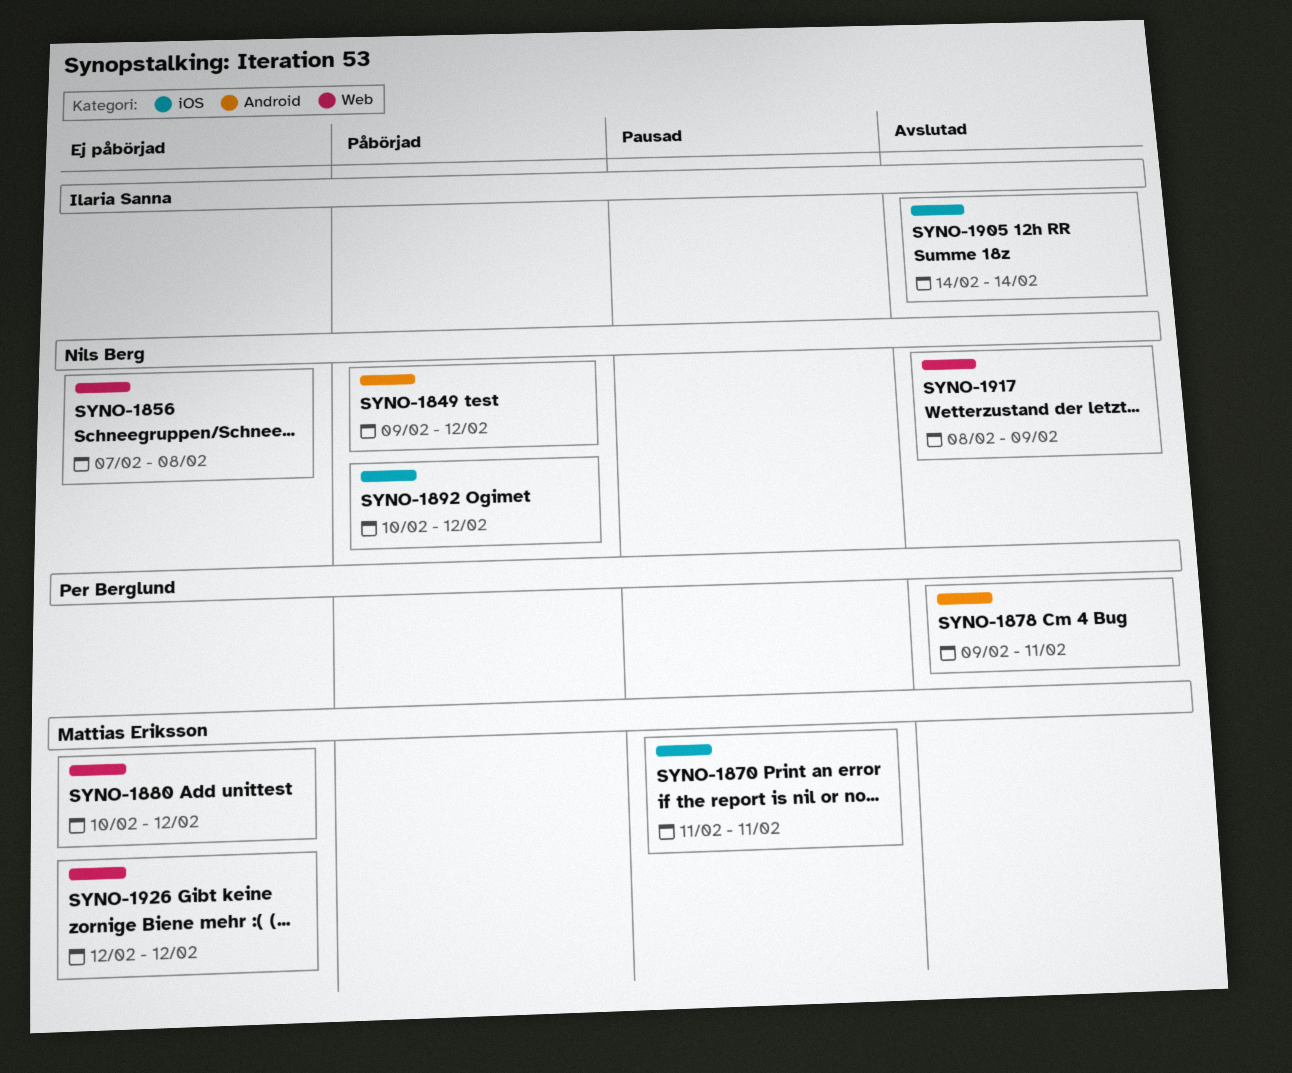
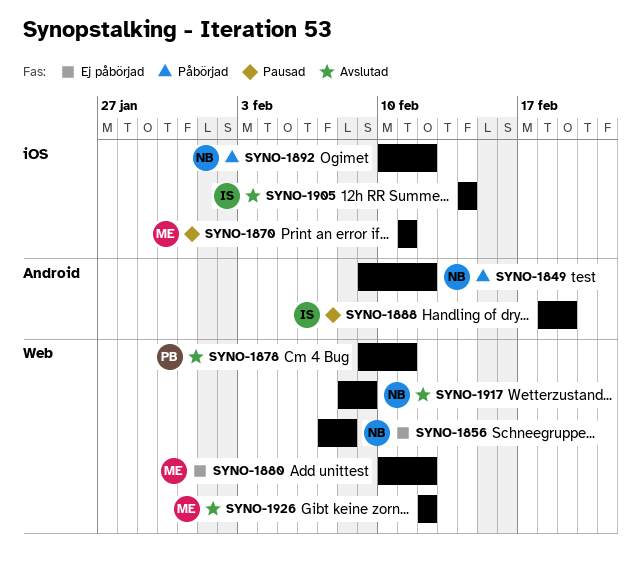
SYNO-1878, label: Android -> Web
SYNO-1888: none -> present
SYNO-1926, status: Ej påbörjad -> Avslutad

